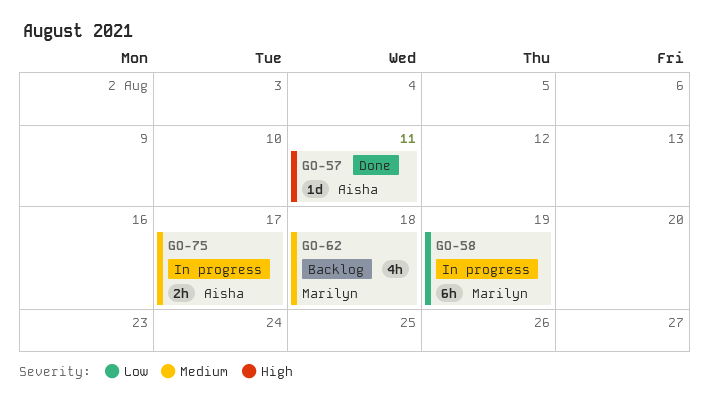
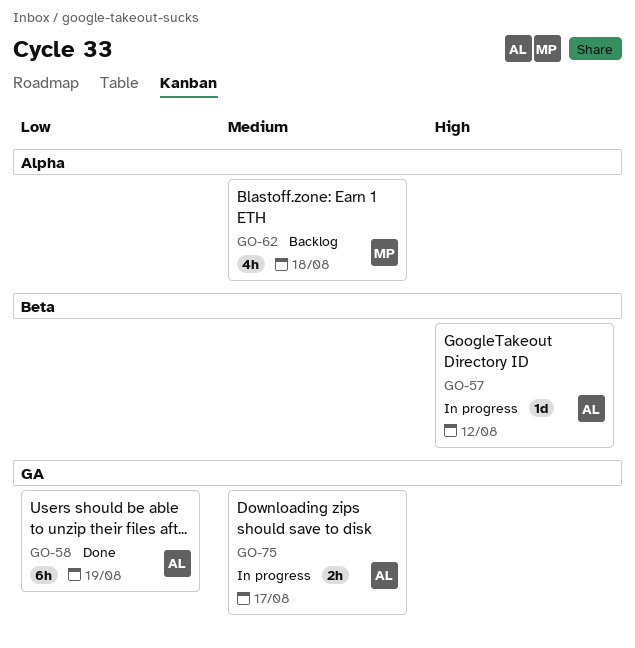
GO-57, status: Done -> In progress
GO-57, due: Aug 11 -> Aug 12
GO-58, status: In progress -> Done
GO-58, owner: Marilyn -> Aisha

